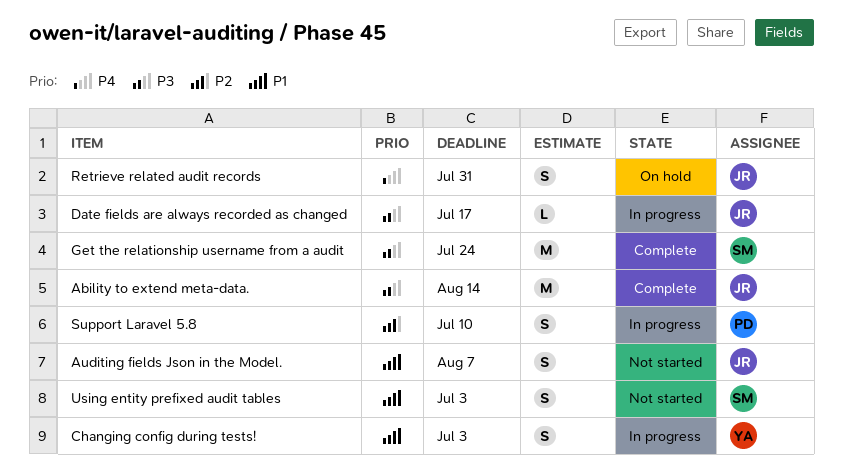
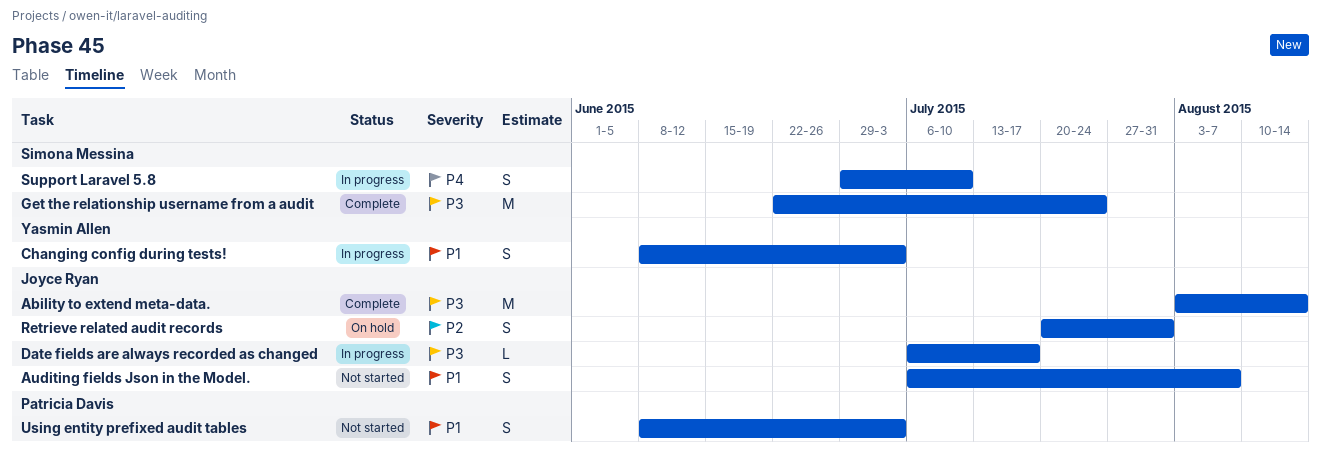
Retrieve related audit records, priority: P4 -> P2
Support Laravel 5.8, owner: Patricia Davis -> Simona Messina
Support Laravel 5.8, priority: P2 -> P4
Using entity prefixed audit tables, owner: Simona Messina -> Patricia Davis

